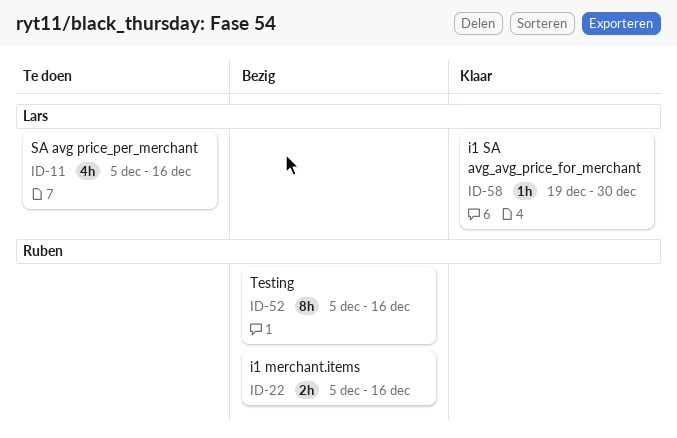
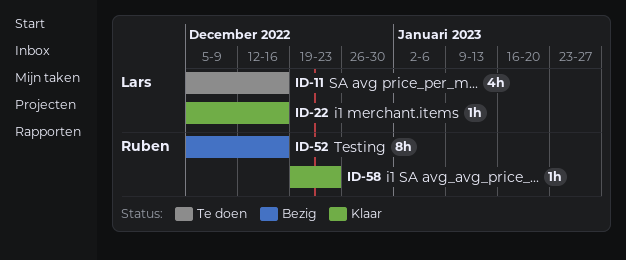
ID-22, status: Bezig -> Klaar
ID-22, owner: Ruben -> Lars
ID-22, estimate: 2h -> 1h
ID-58, owner: Lars -> Ruben
ID-58, due: Dec 30 -> Dec 23

